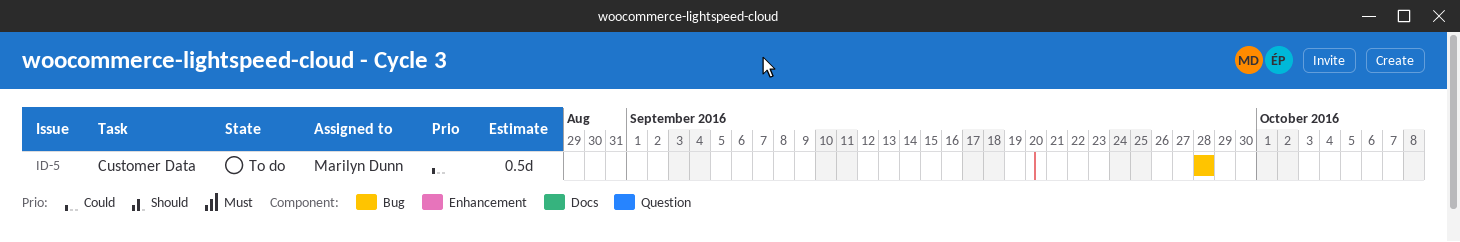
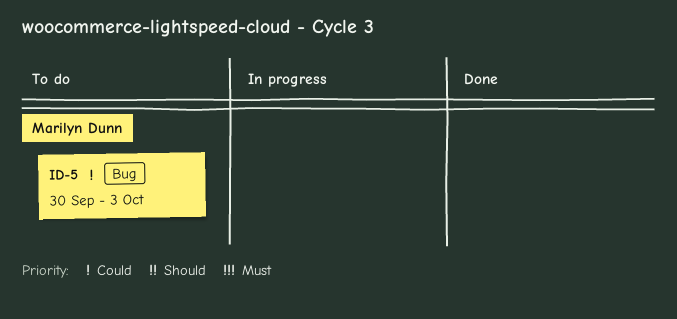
ID-5, start: Sep 28 -> Sep 30
ID-5, due: Sep 28 -> Oct 3

